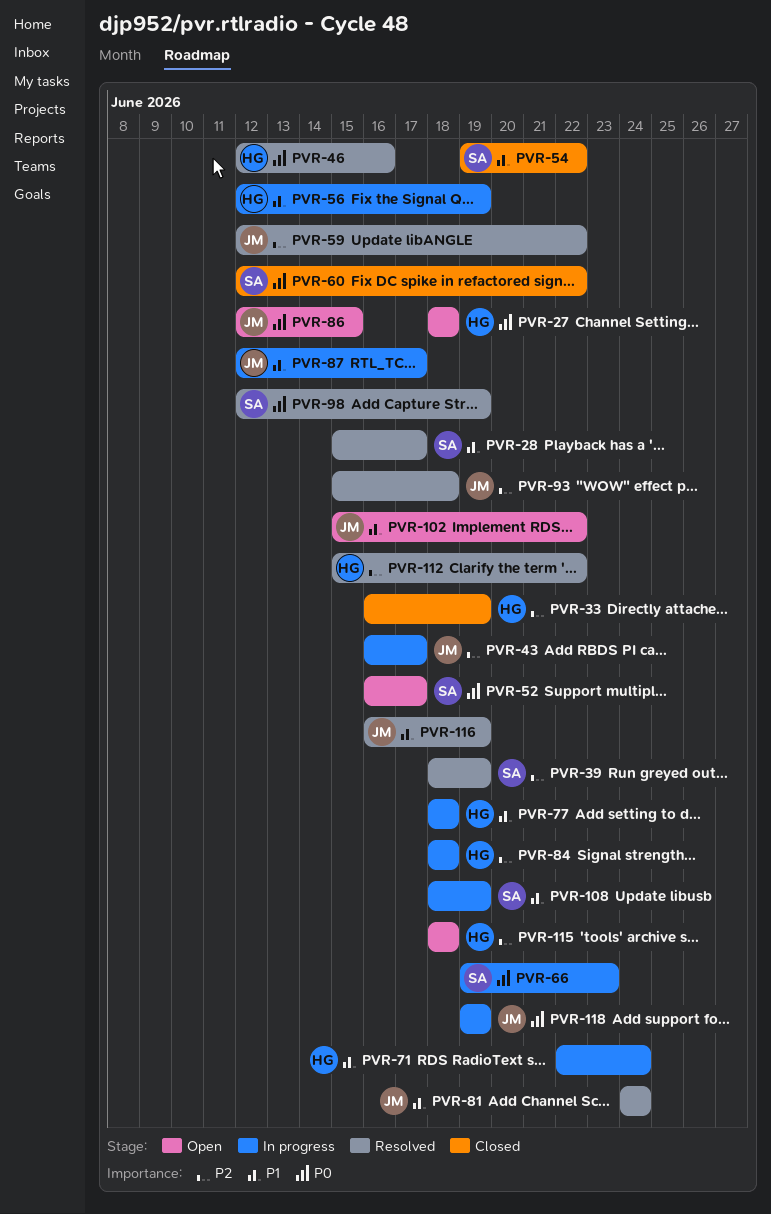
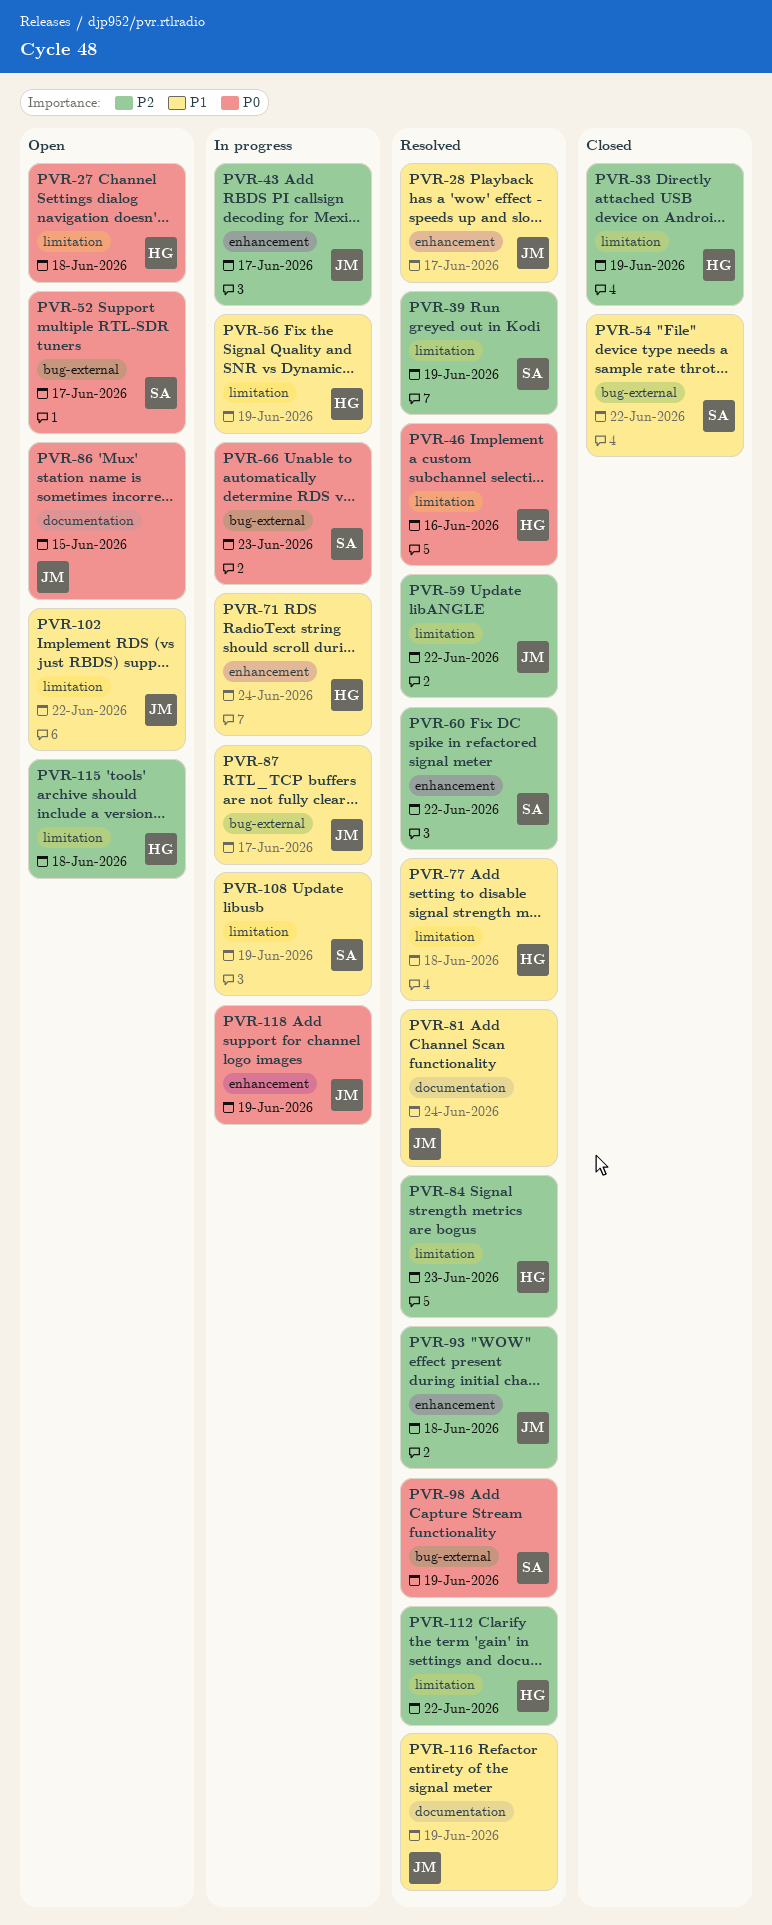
PVR-28, owner: SA -> JM
PVR-60, status: Closed -> Resolved
PVR-60, priority: P0 -> P2
PVR-77, status: In progress -> Resolved
PVR-84, status: In progress -> Resolved
PVR-84, due: Jun 18 -> Jun 23

